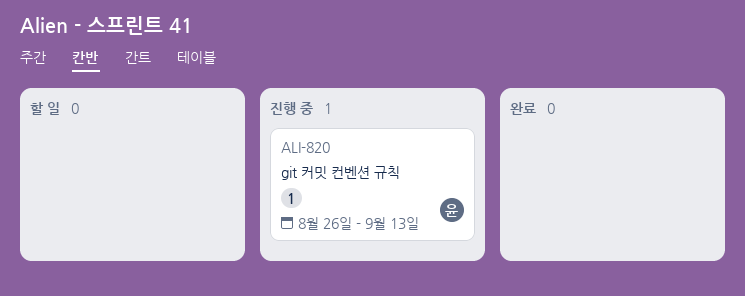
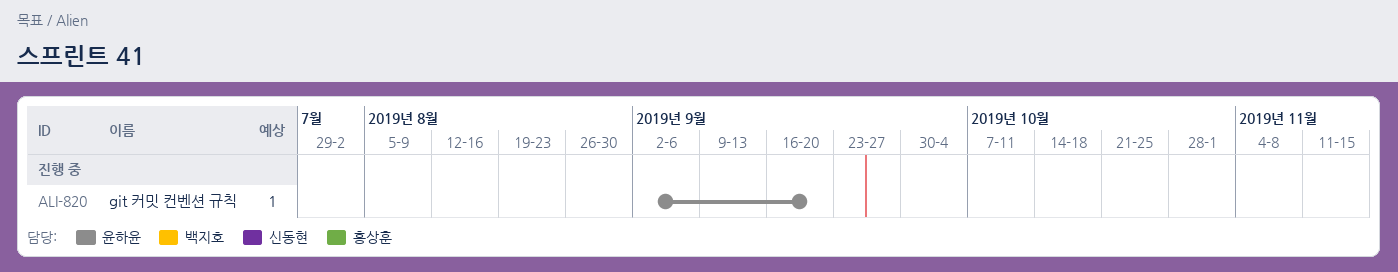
ALI-820, start: Aug 26 -> Sep 2
ALI-820, due: Sep 13 -> Sep 20

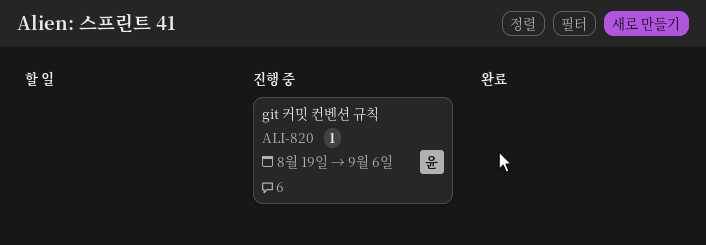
ALI-820, start: Sep 2 -> Aug 19
ALI-820, due: Sep 20 -> Sep 6

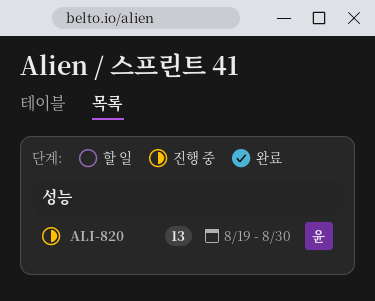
ALI-820, estimate: 1 -> 13
ALI-820, due: Sep 6 -> Aug 30

